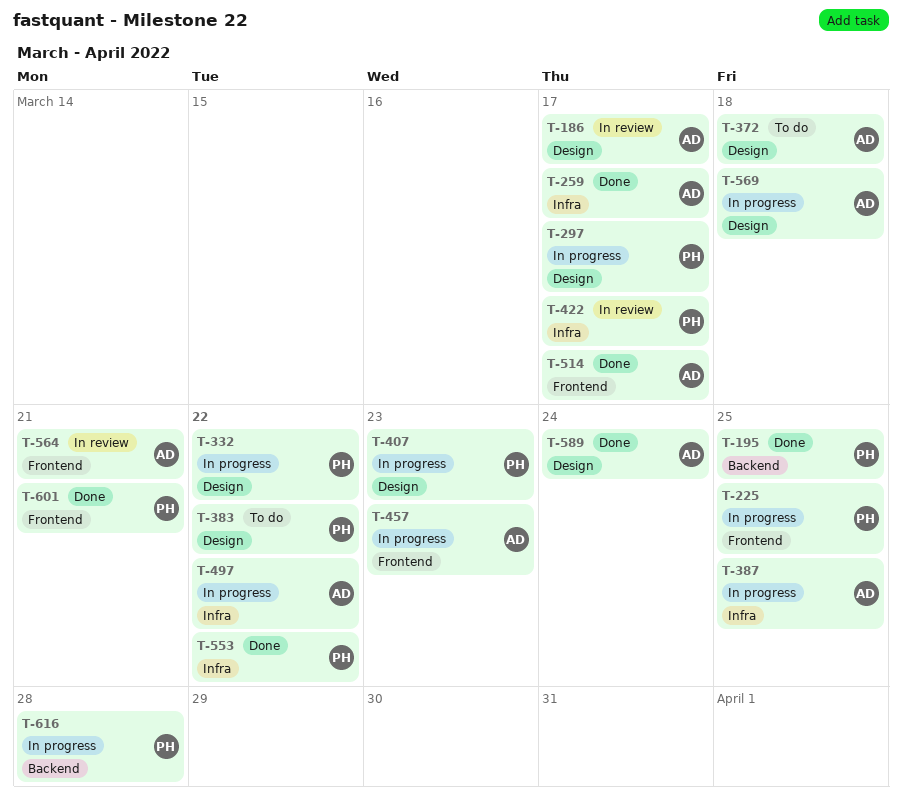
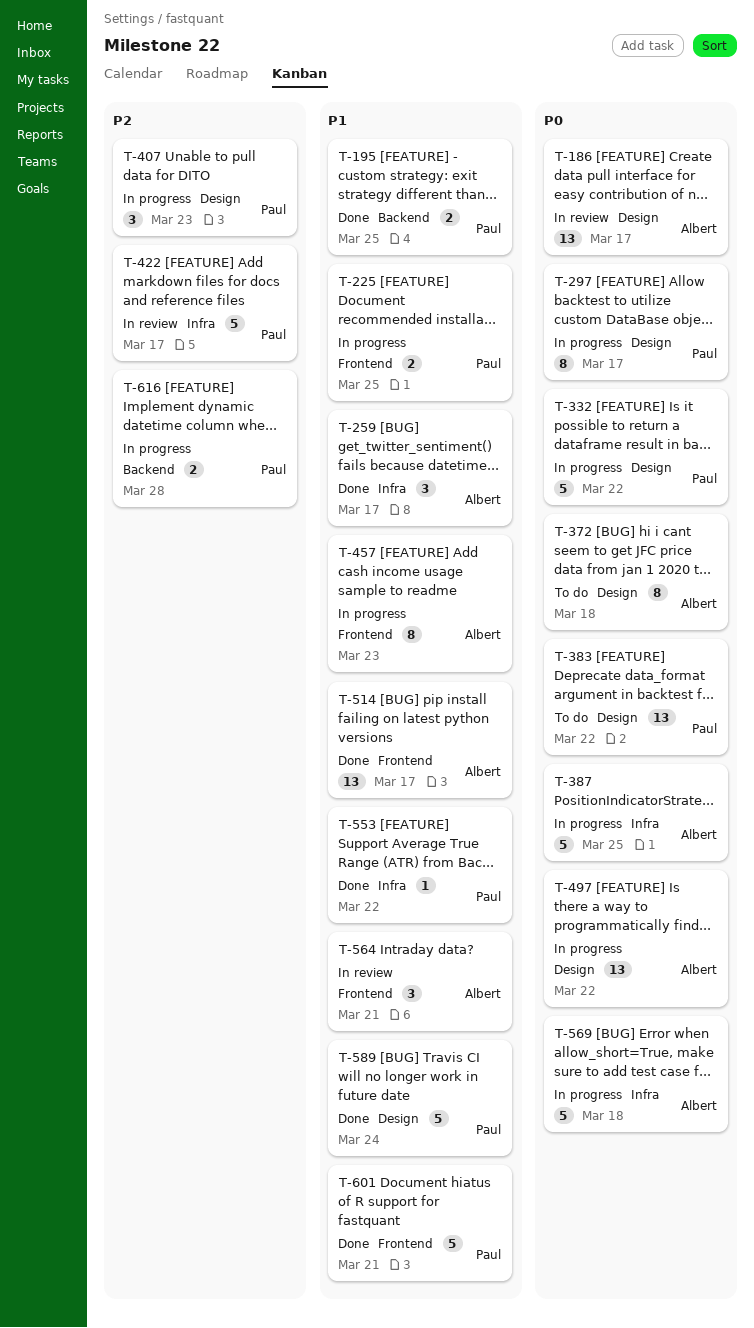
T-497, label: Infra -> Design
T-569, label: Design -> Infra
T-589, owner: Albert -> Paul

